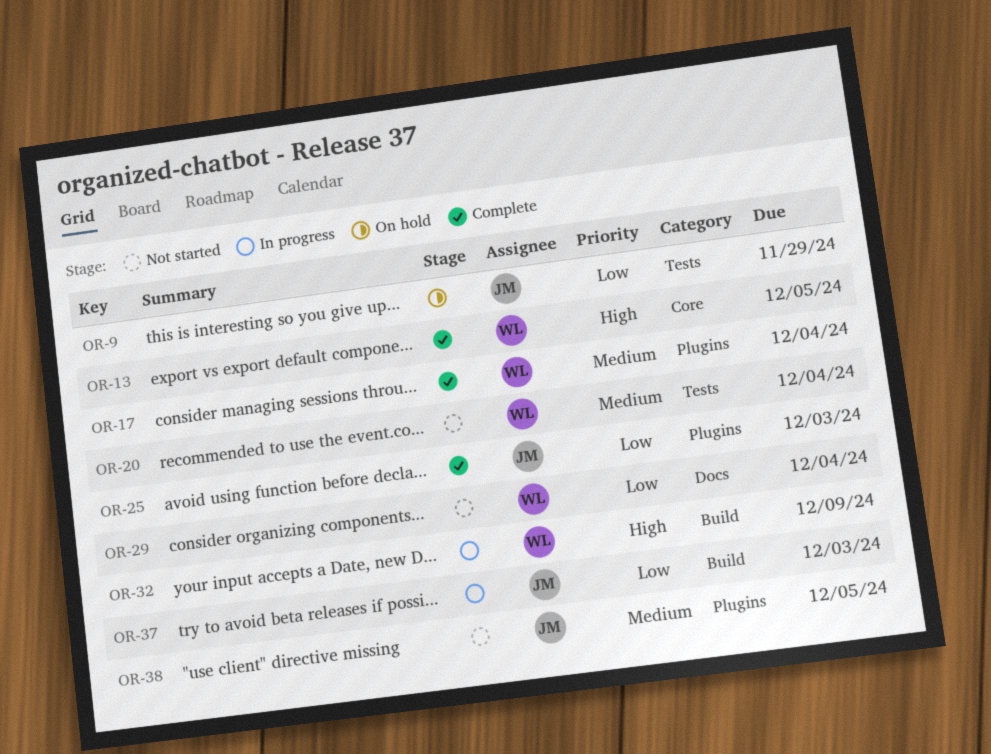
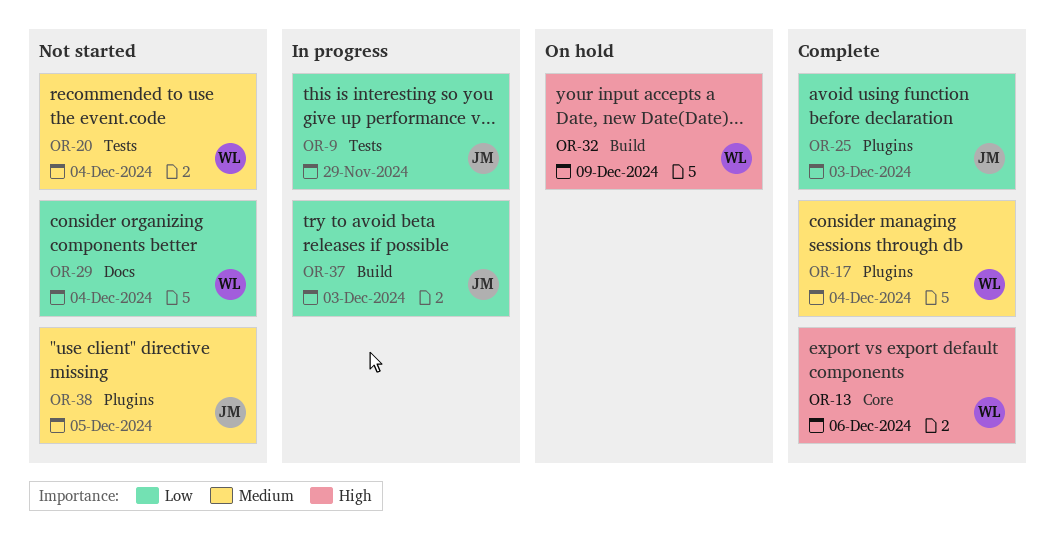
OR-9, status: On hold -> In progress
OR-13, due: Dec 5 -> Dec 6
OR-32, status: In progress -> On hold

